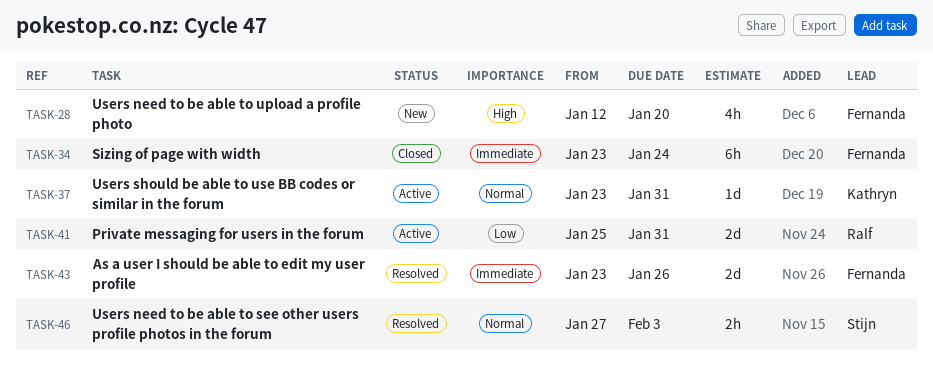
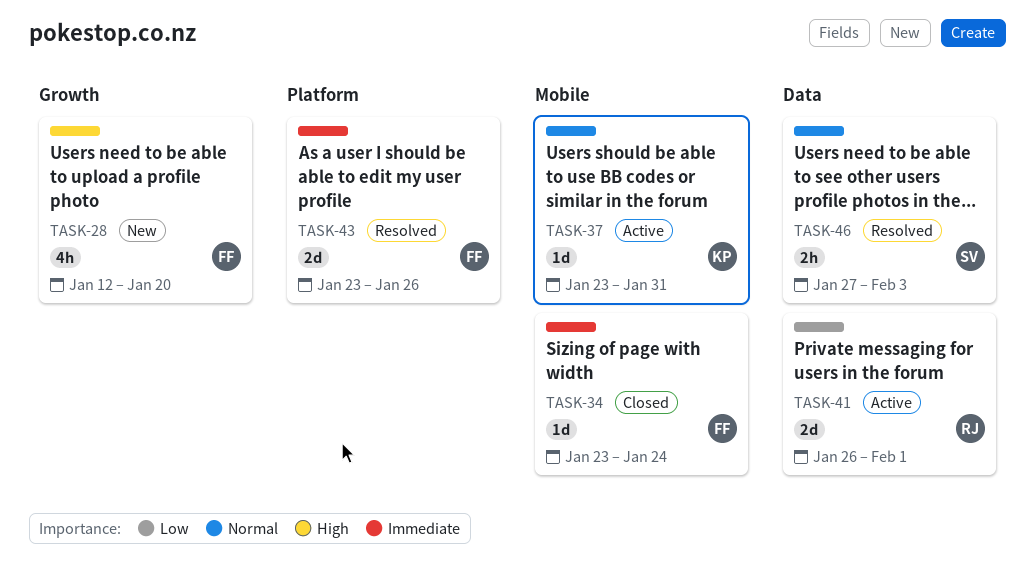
TASK-34, estimate: 6h -> 1d
TASK-41, start: Jan 25 -> Jan 26
TASK-41, due: Jan 31 -> Feb 1

